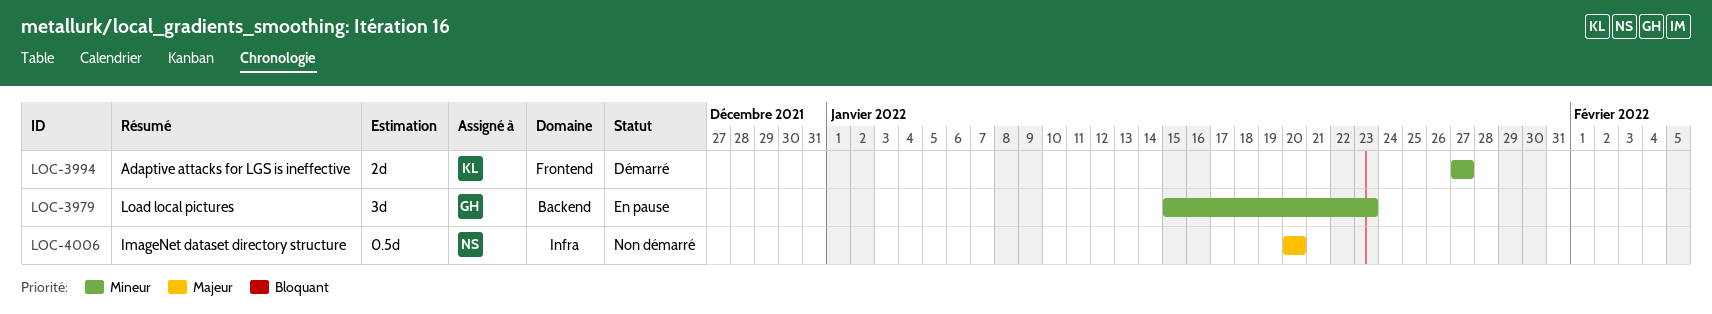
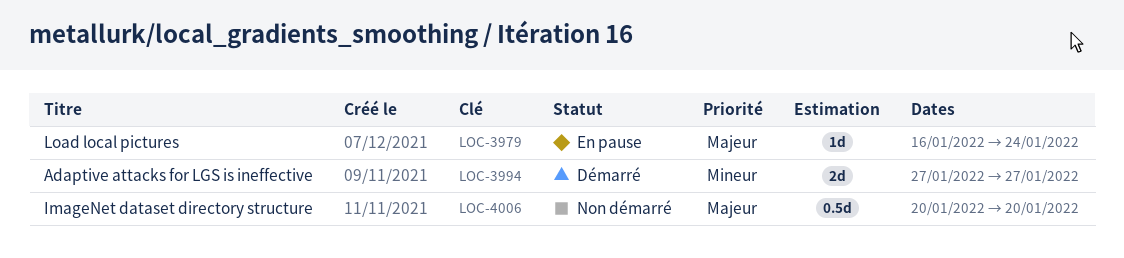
LOC-3979, priority: Mineur -> Majeur
LOC-3979, estimate: 3d -> 1d
LOC-3979, start: Jan 15 -> Jan 16
LOC-3979, due: Jan 23 -> Jan 24

